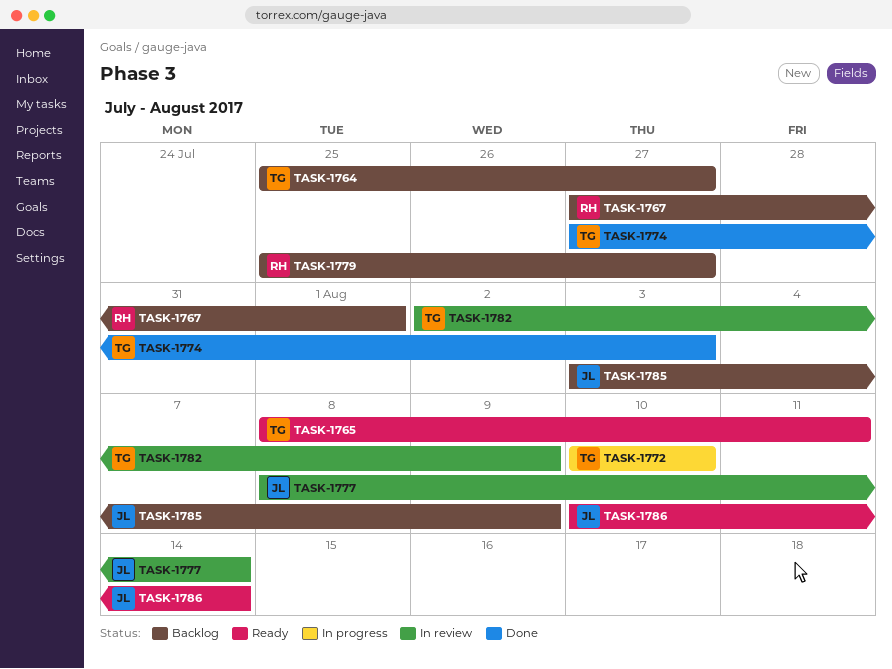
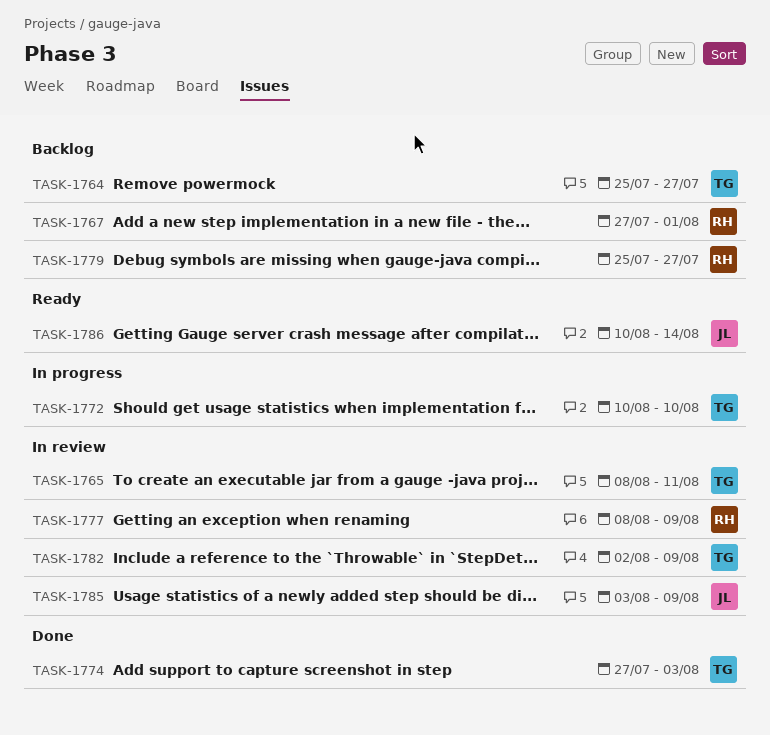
TASK-1765, status: Ready -> In review
TASK-1777, owner: JL -> RH
TASK-1777, due: Aug 14 -> Aug 9
TASK-1785, status: Backlog -> In review

